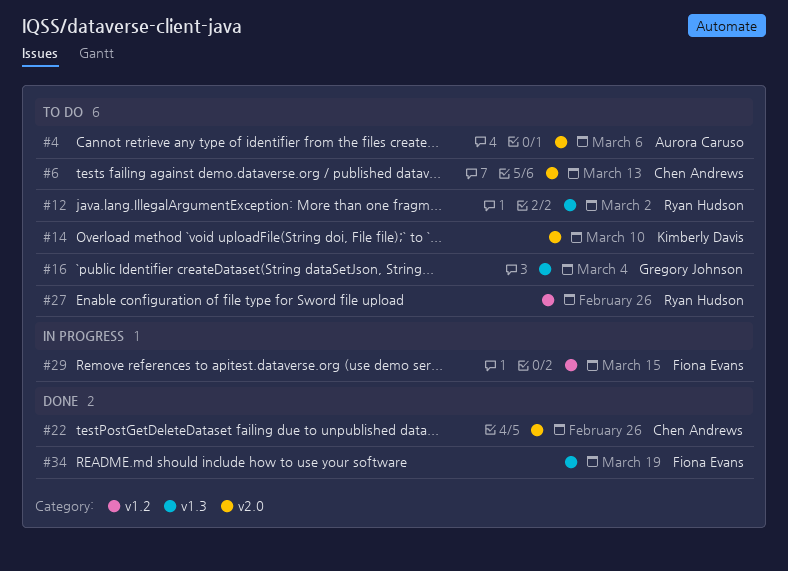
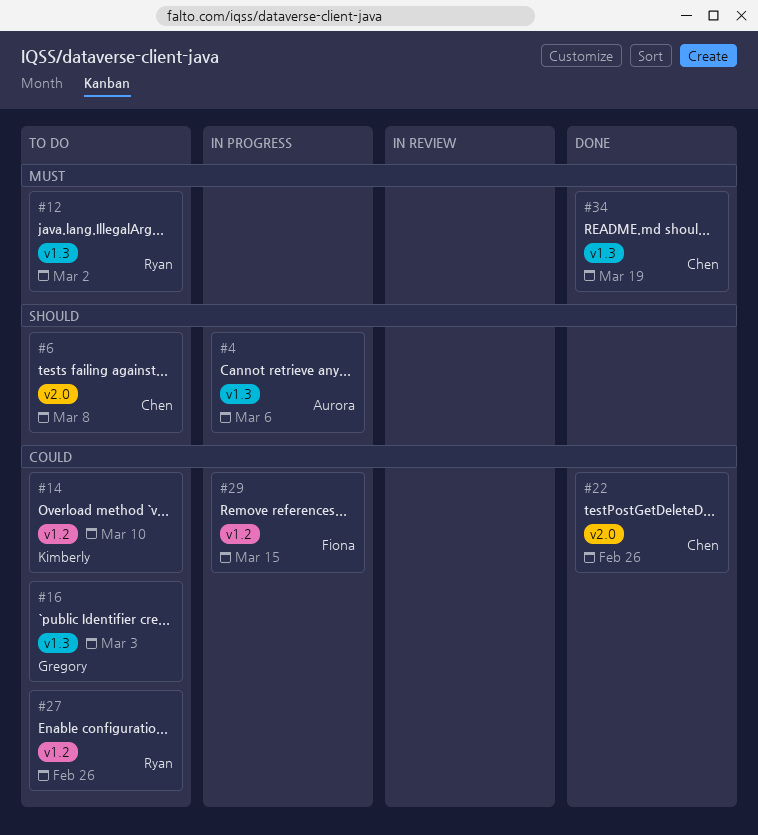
#4, status: To do -> In progress
#4, label: v2.0 -> v1.3
#6, due: Mar 13 -> Mar 8
#14, label: v2.0 -> v1.2
#16, due: Mar 4 -> Mar 3
#34, owner: Fiona Evans -> Chen Andrews

